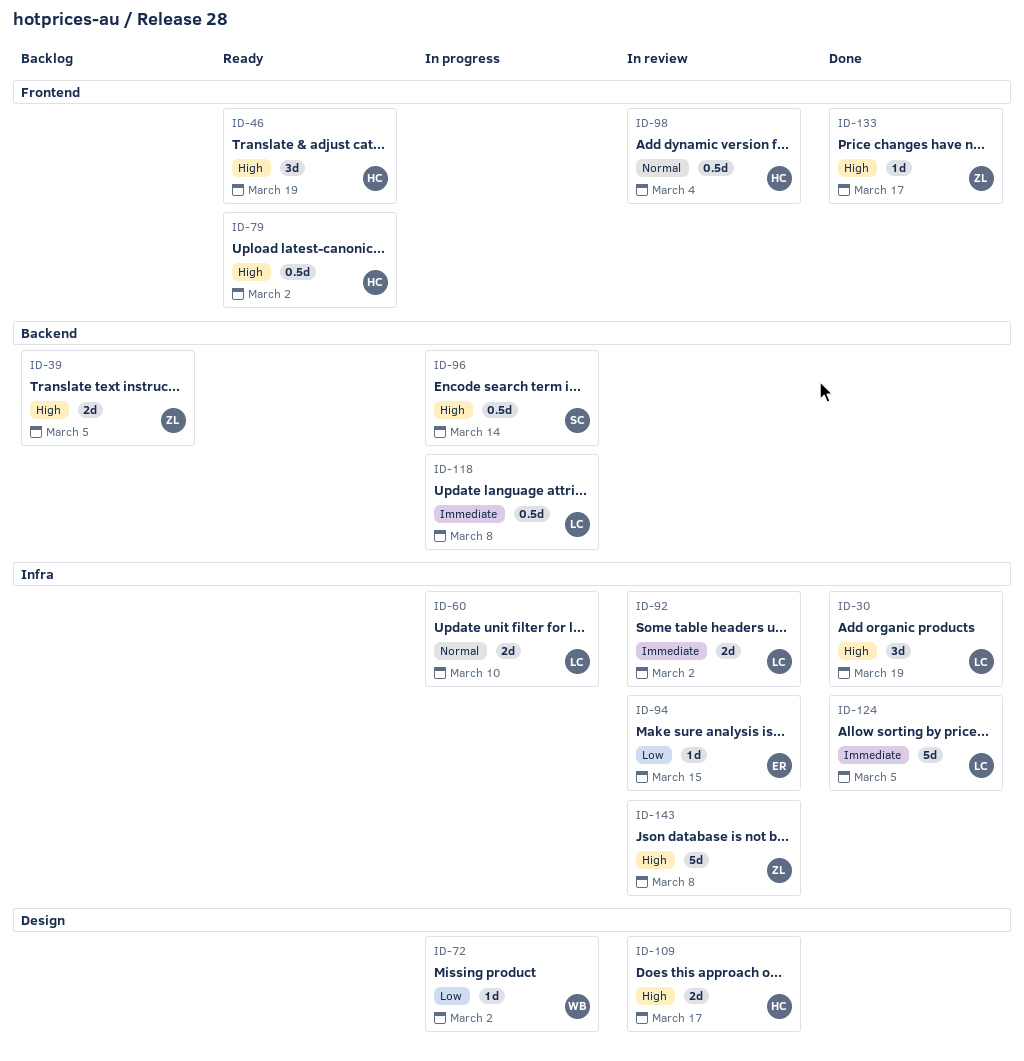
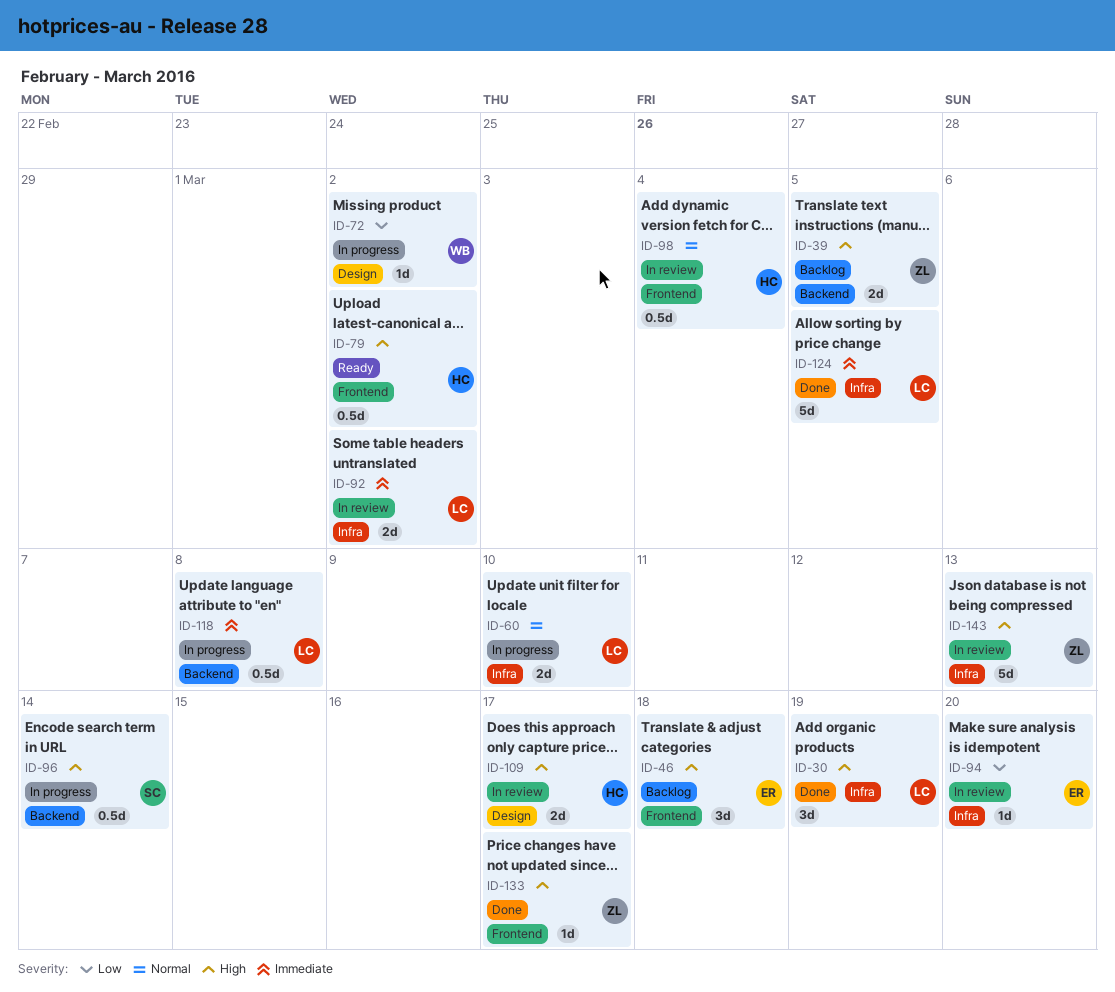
ID-46, status: Ready -> Backlog
ID-46, owner: HC -> ER
ID-46, due: Mar 19 -> Mar 18
ID-94, due: Mar 15 -> Mar 20
ID-143, due: Mar 8 -> Mar 13

